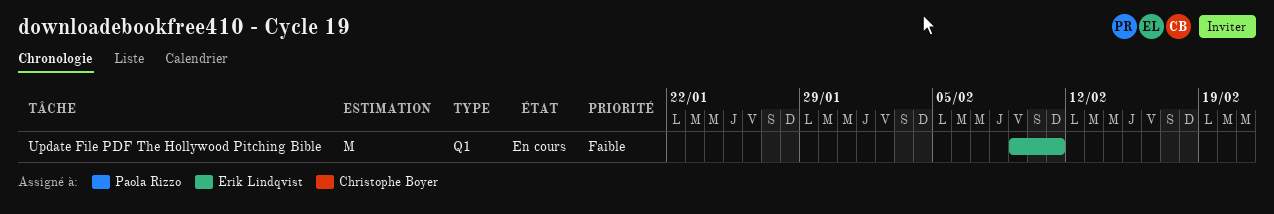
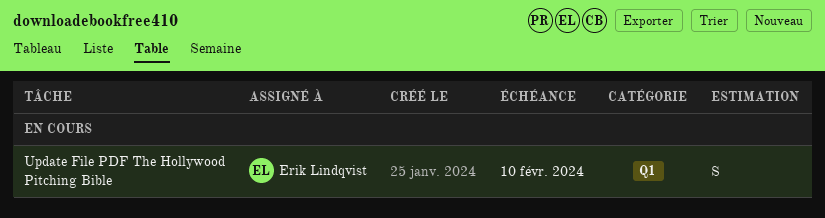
Update File PDF The Hollywood Pitching Bible, estimate: M -> S
Update File PDF The Hollywood Pitching Bible, due: Feb 11 -> Feb 10

